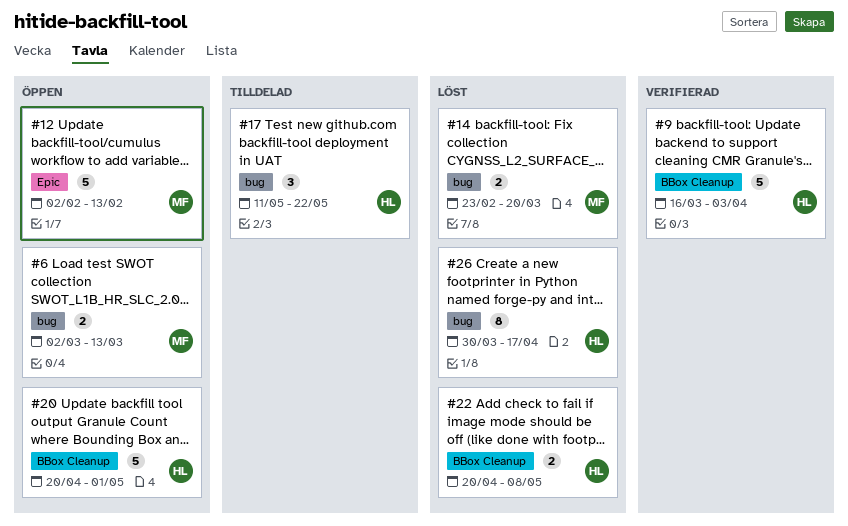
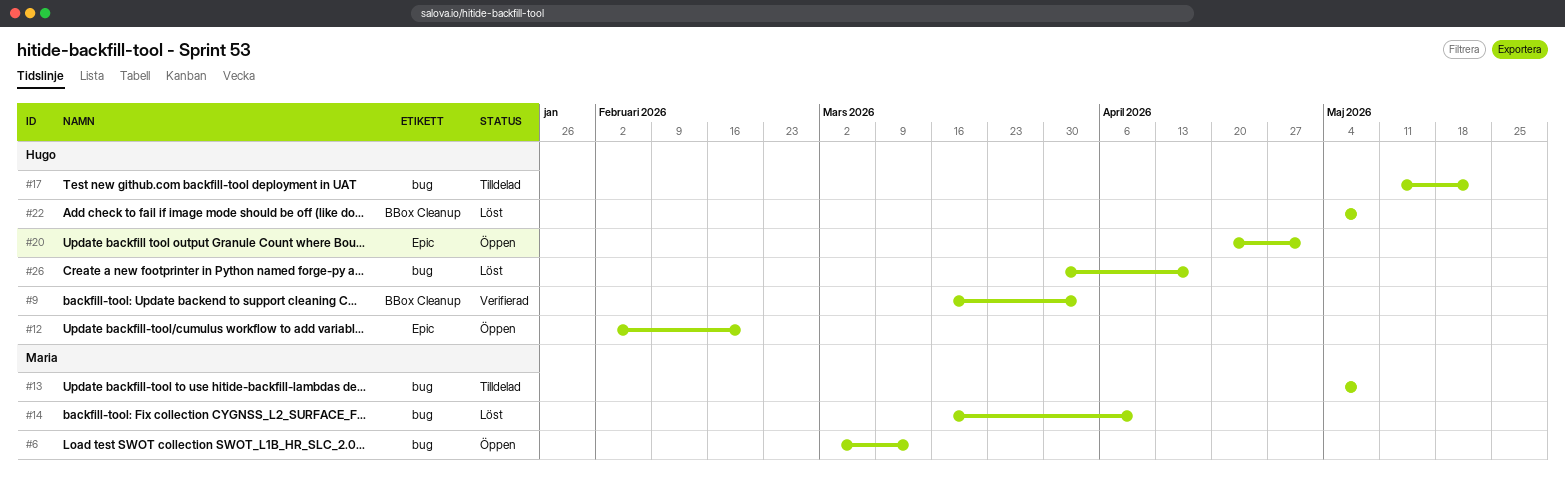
#12, owner: Maria -> Hugo
#12, due: Feb 13 -> Feb 20
#13: none -> present
#14, start: Feb 23 -> Mar 16
#14, due: Mar 20 -> Apr 10
#20, label: BBox Cleanup -> Epic
#22, start: Apr 20 -> May 4

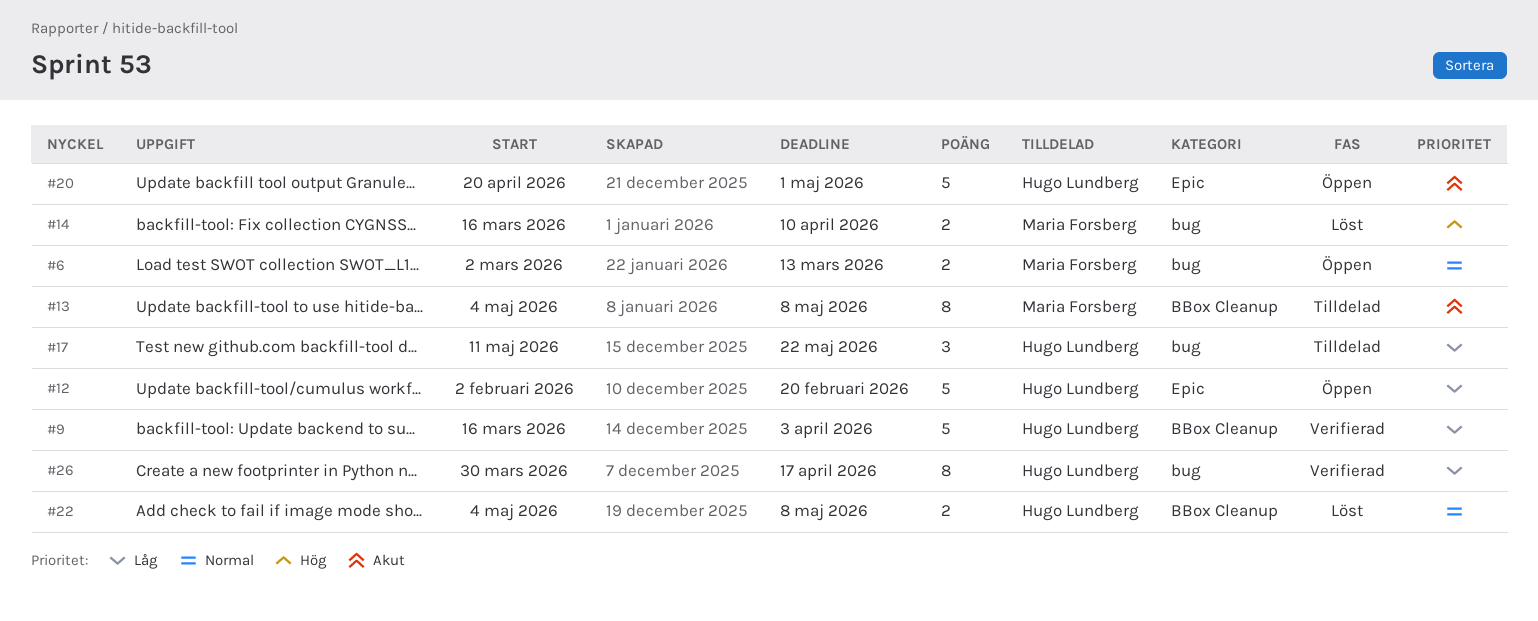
#13, label: bug -> BBox Cleanup
#26, status: Löst -> Verifierad

